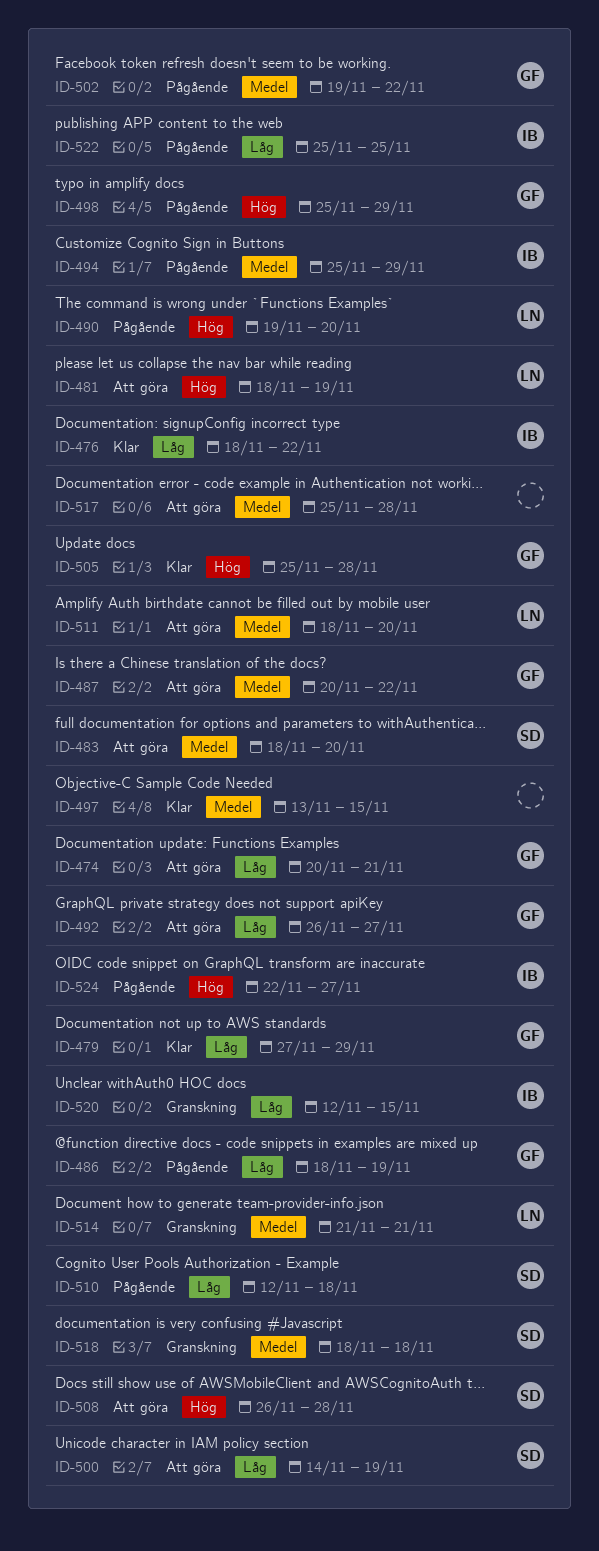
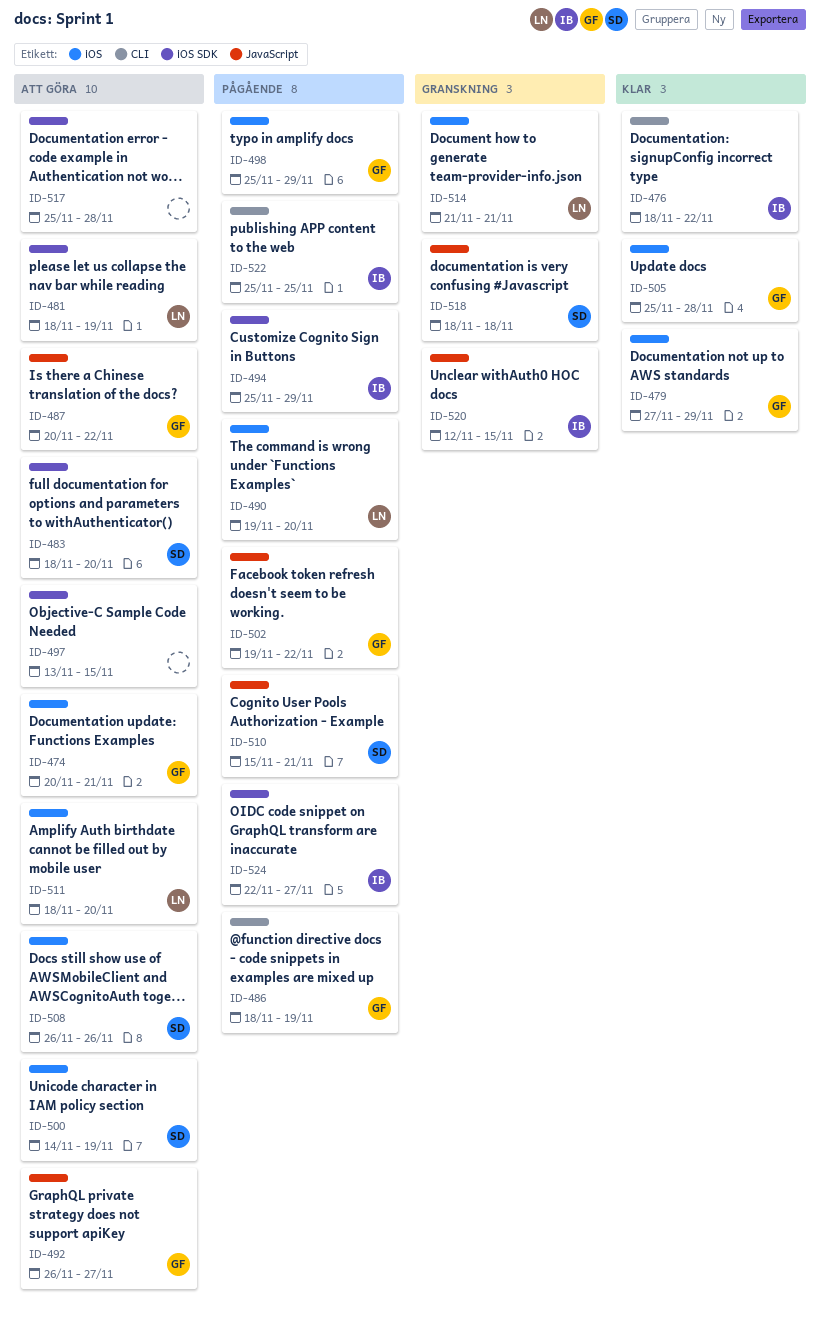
ID-497, status: Klar -> Att göra
ID-508, due: Nov 28 -> Nov 26
ID-510, start: Nov 12 -> Nov 15
ID-510, due: Nov 18 -> Nov 21

